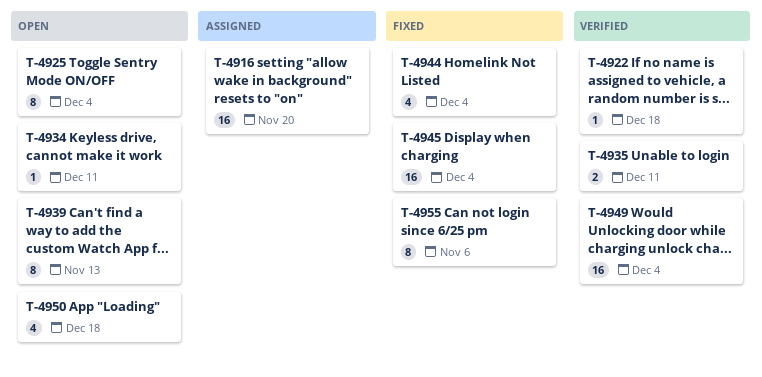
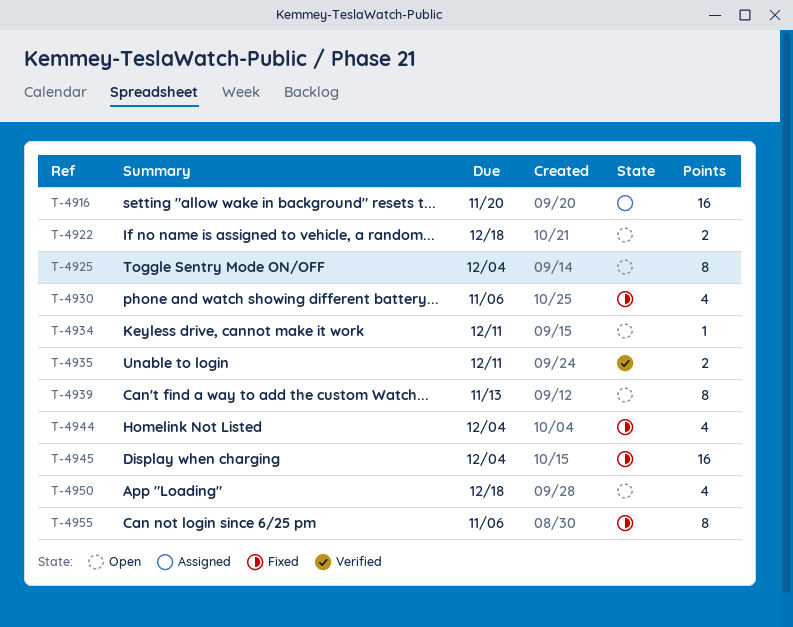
T-4922, status: Verified -> Open
T-4922, estimate: 1 -> 2
T-4930: none -> present
T-4949: present -> none

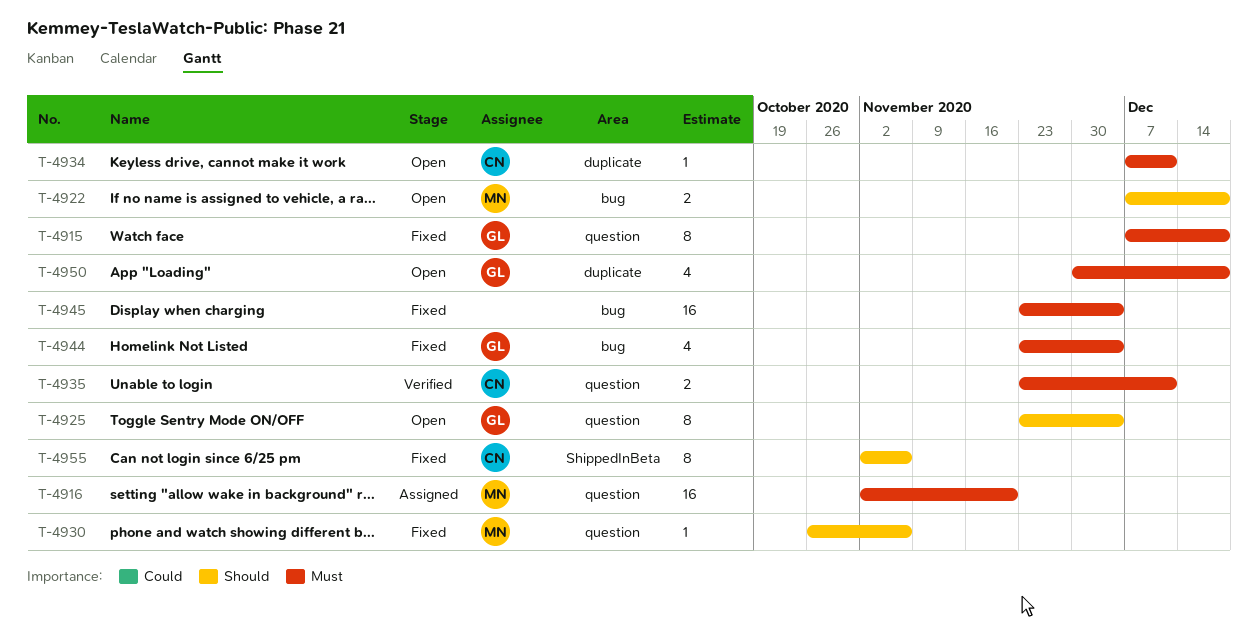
T-4915: none -> present
T-4930, estimate: 4 -> 1
T-4939: present -> none

